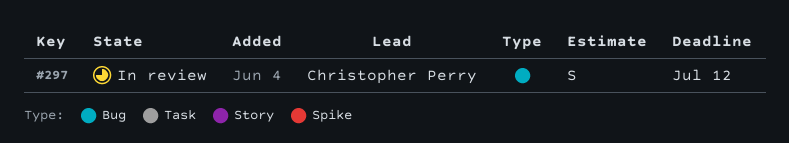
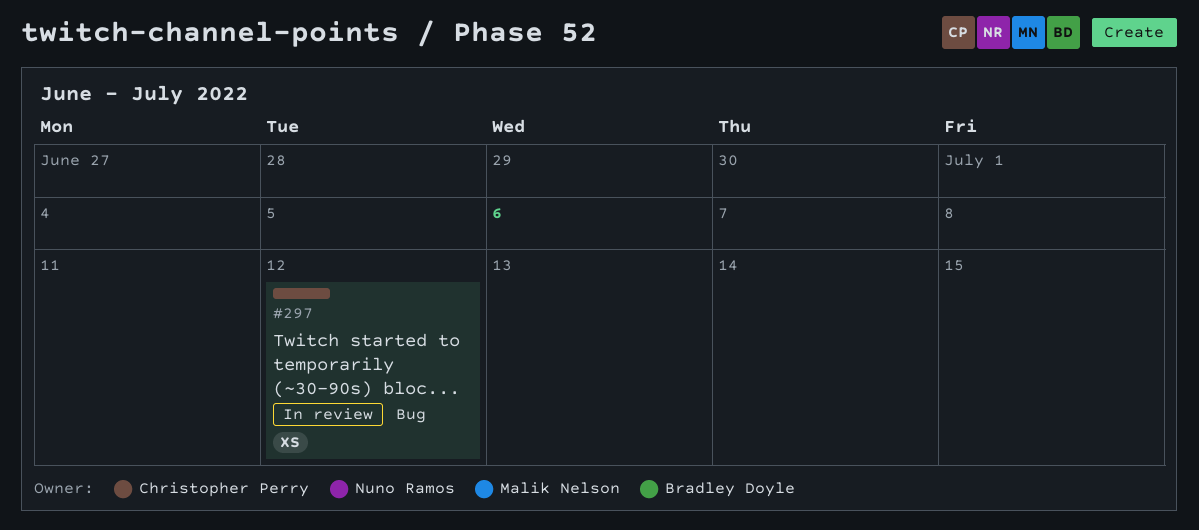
#297, estimate: S -> XS

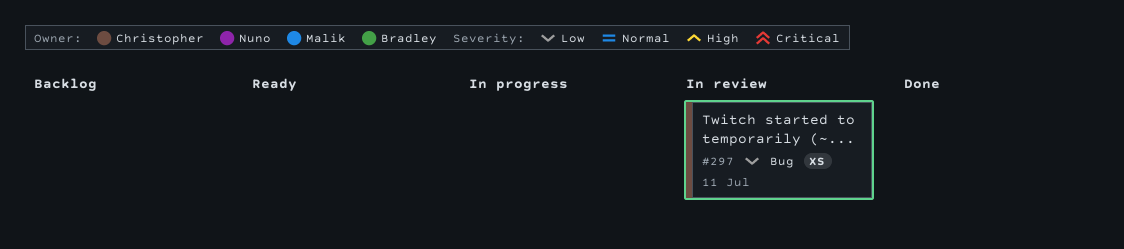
#297, due: Jul 12 -> Jul 11

